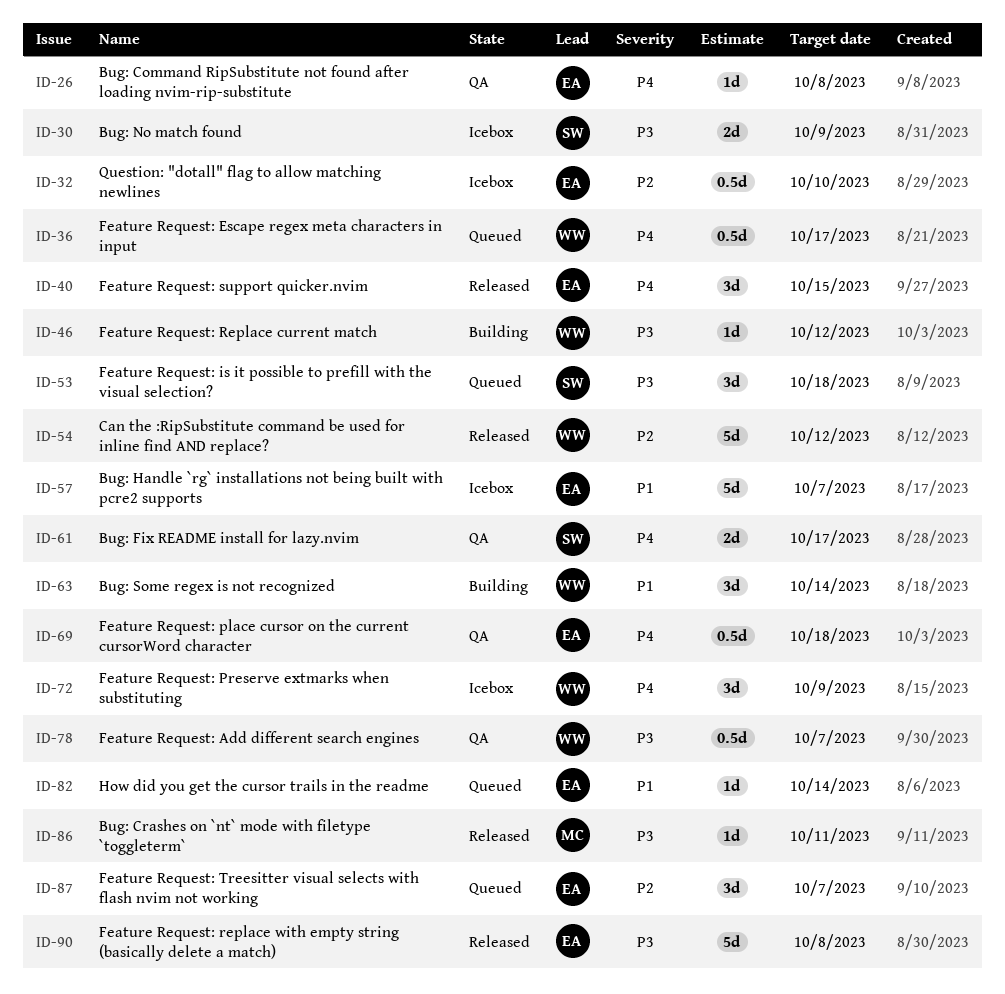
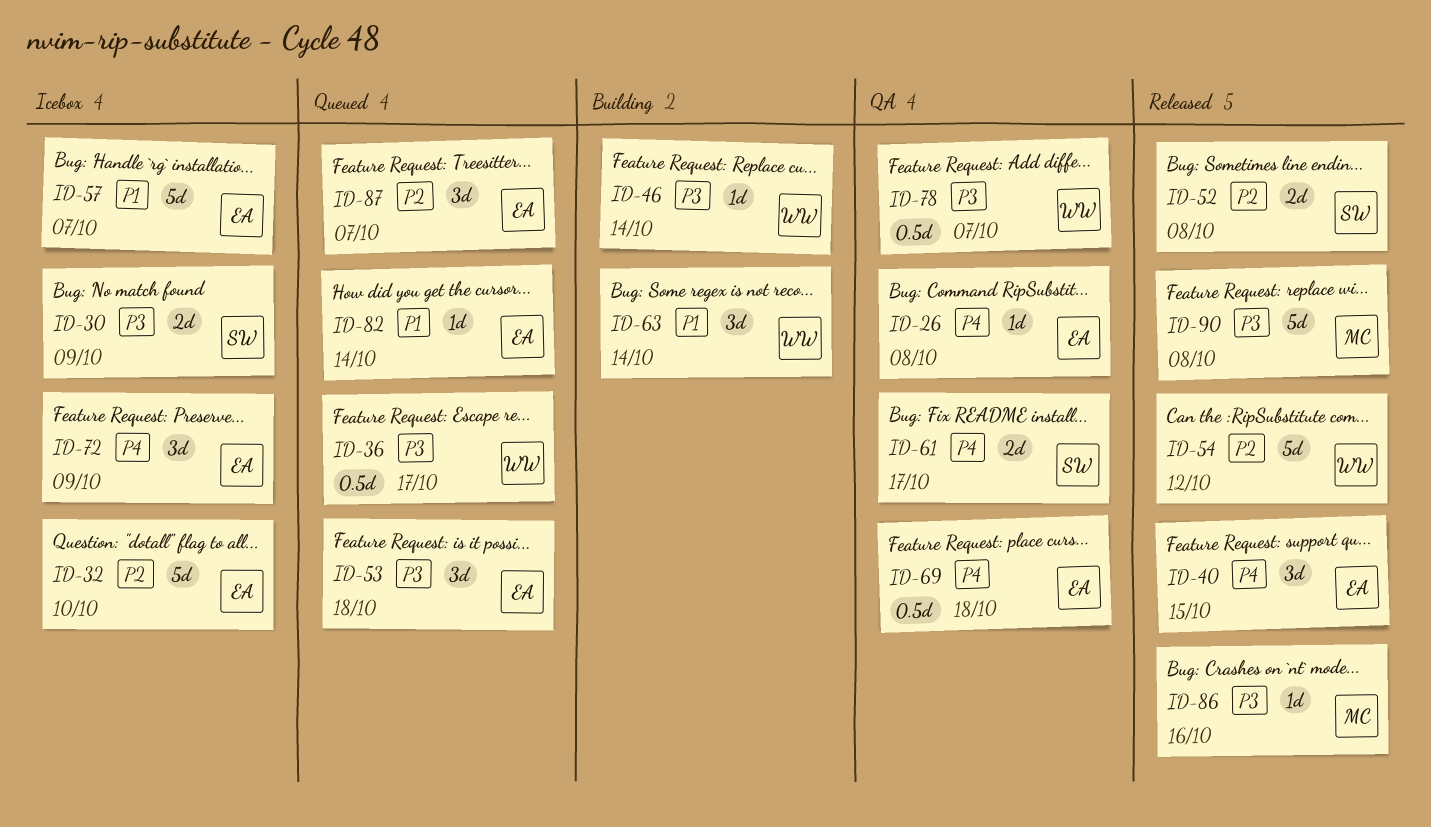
ID-32, estimate: 0.5d -> 5d
ID-36, priority: P4 -> P3
ID-46, due: Oct 12 -> Oct 14
ID-52: none -> present
ID-53, owner: SW -> EA
ID-72, owner: WW -> EA
ID-86, due: Oct 11 -> Oct 16
ID-90, owner: EA -> MC

